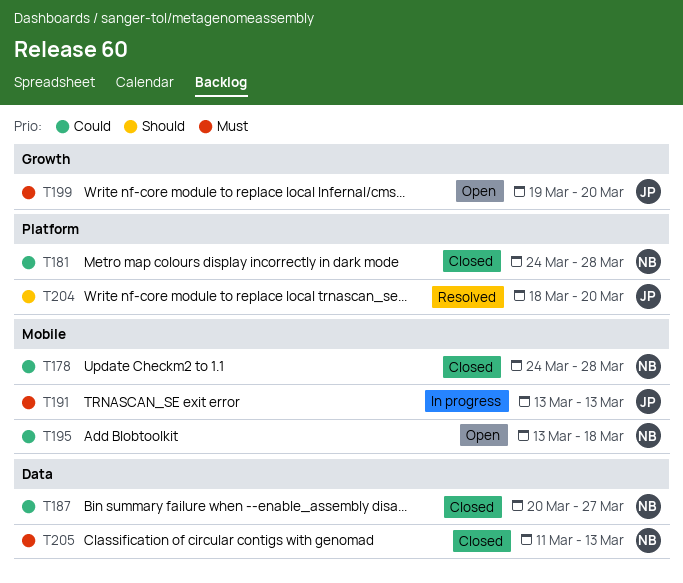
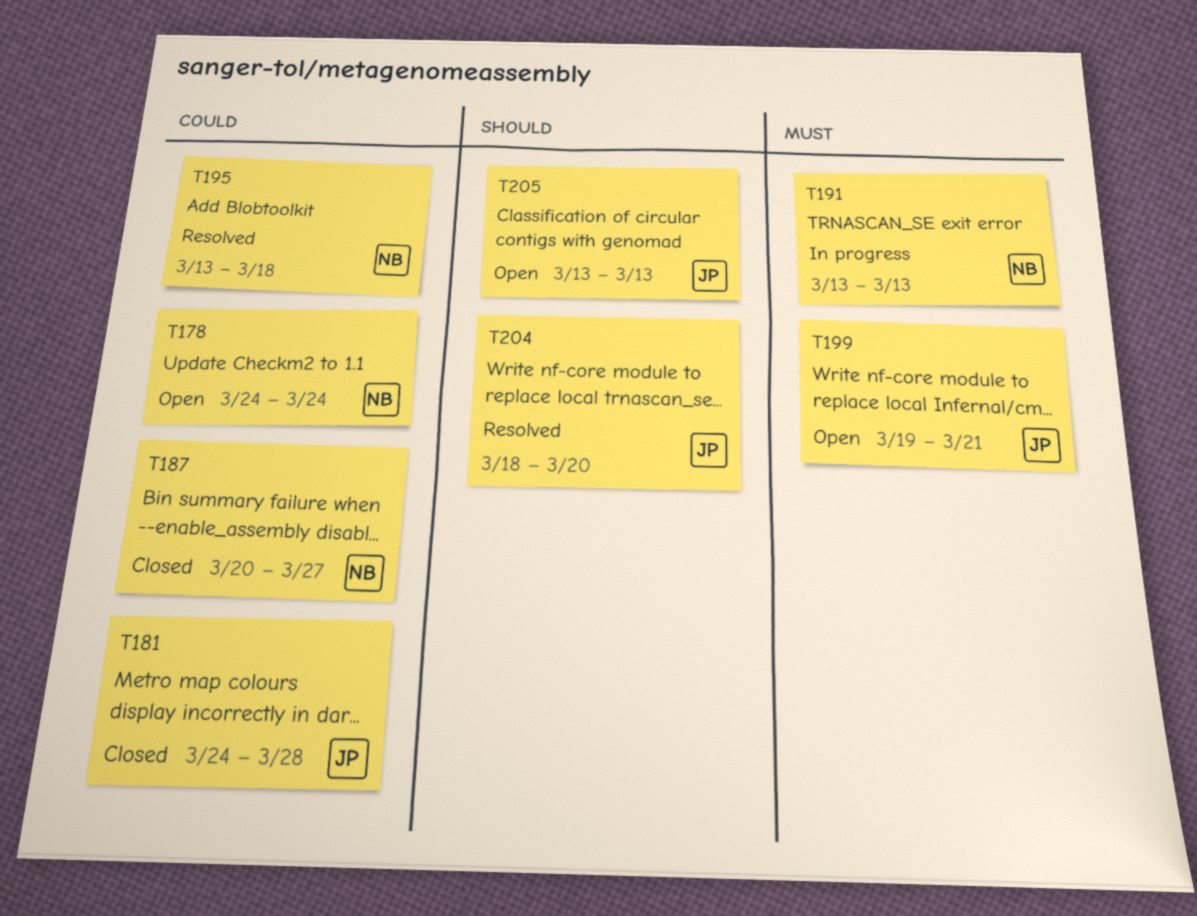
T178, status: Closed -> Open
T178, due: Mar 28 -> Mar 24
T181, owner: NB -> JP
T191, owner: JP -> NB
T195, status: Open -> Resolved
T199, due: Mar 20 -> Mar 21
T205, status: Closed -> Open
T205, owner: NB -> JP
T205, priority: Must -> Should
T205, start: Mar 11 -> Mar 13

